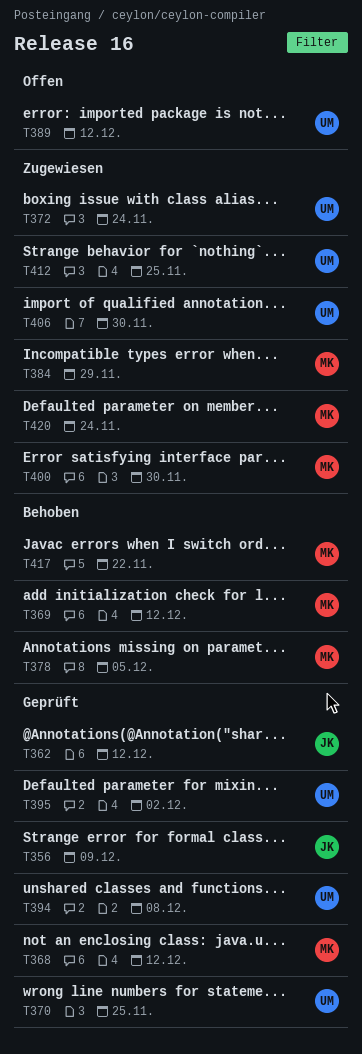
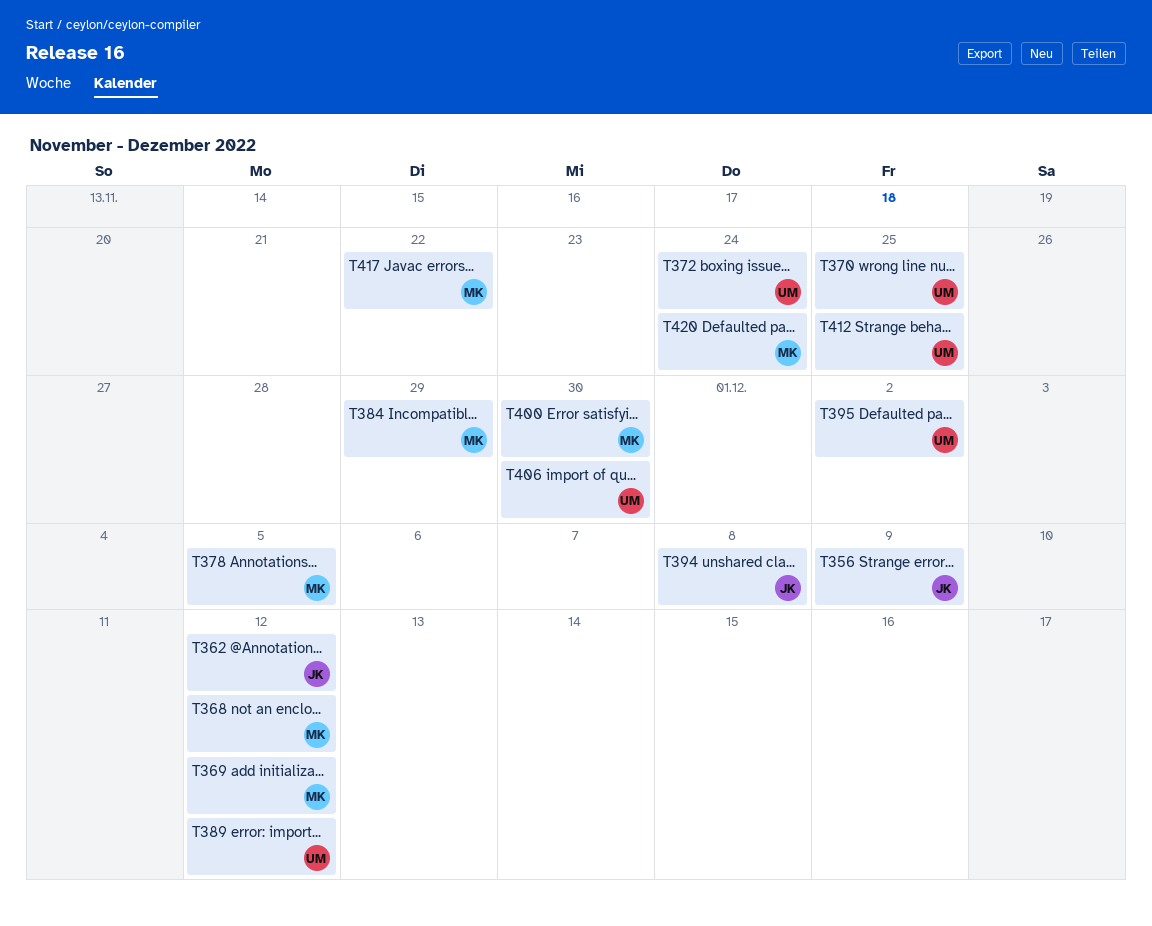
T394, owner: UM -> JK

